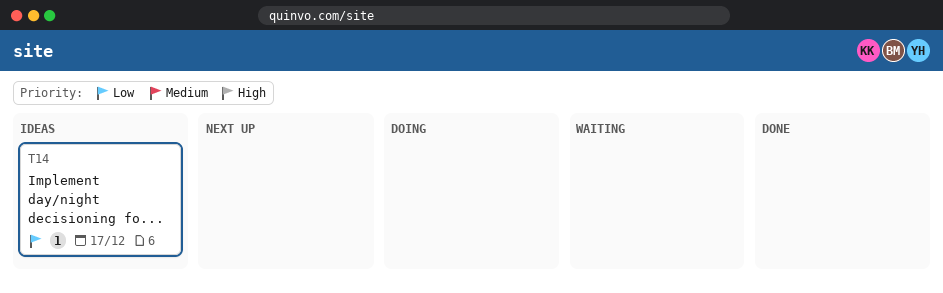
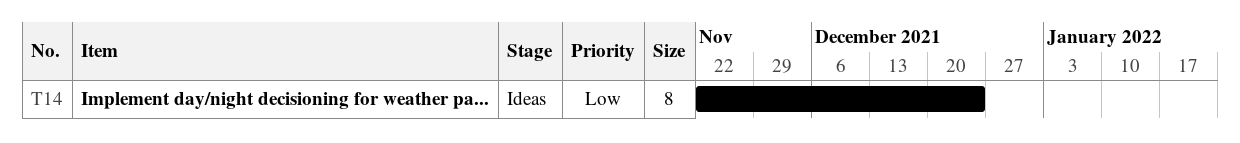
T14, estimate: 1 -> 8
T14, due: Dec 17 -> Dec 24

